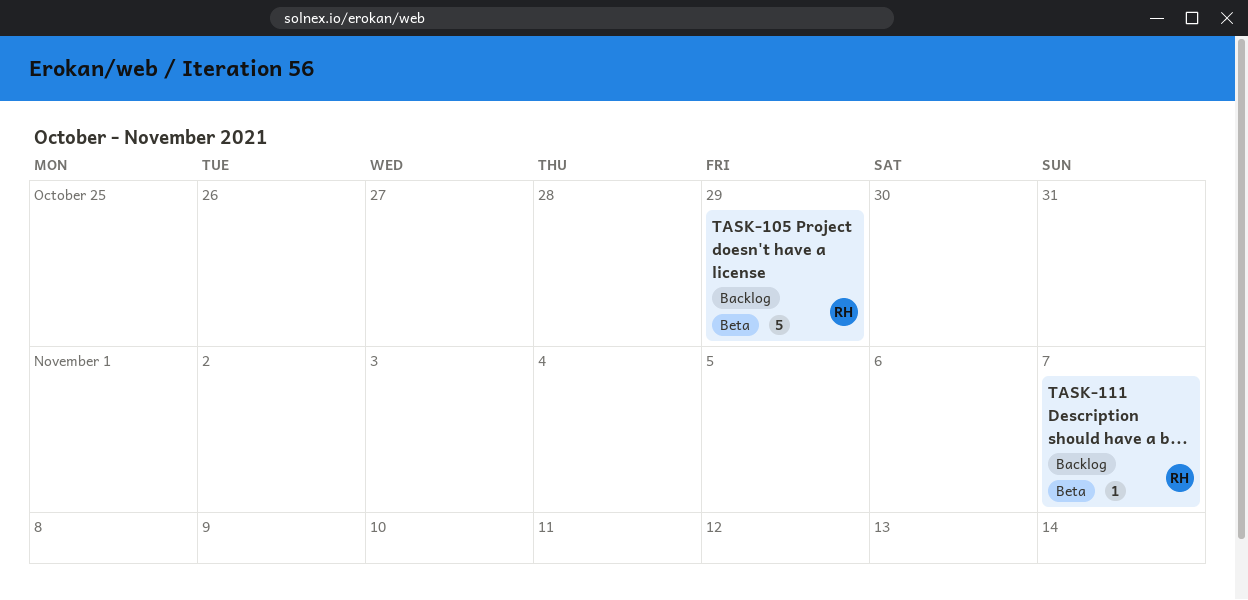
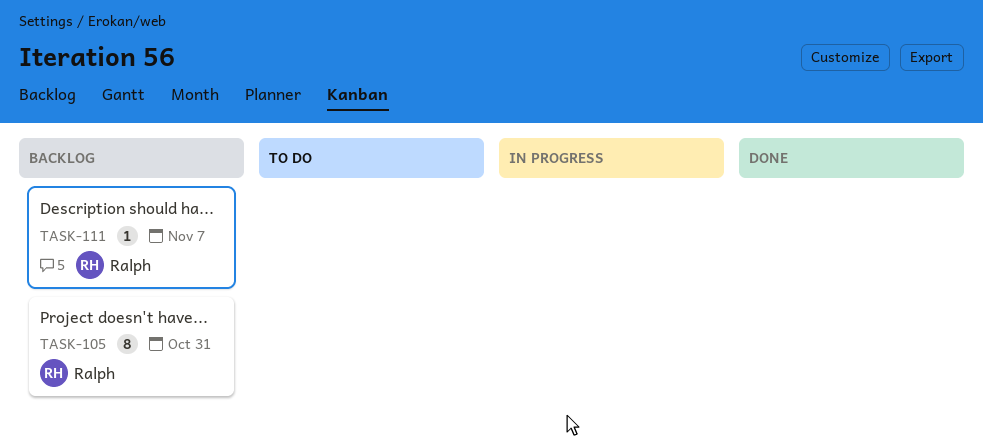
TASK-105, estimate: 5 -> 8
TASK-105, due: Oct 29 -> Oct 31

